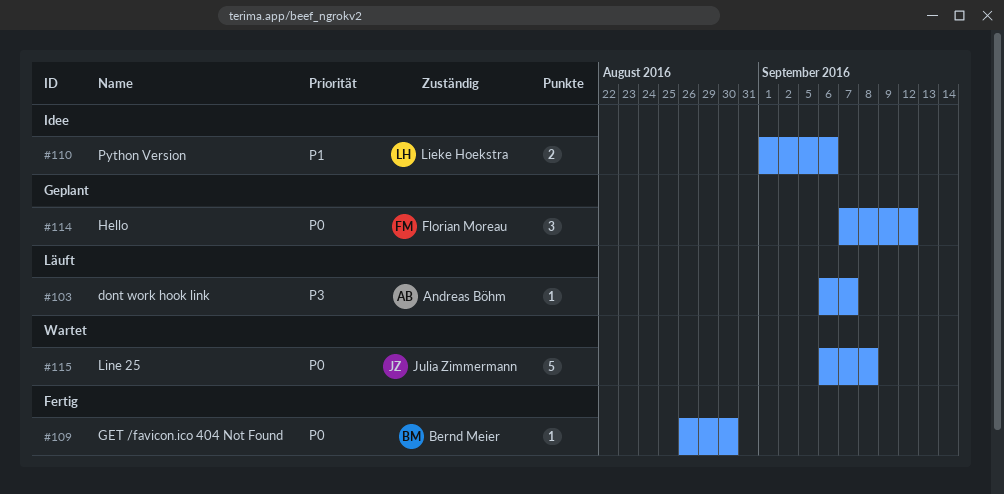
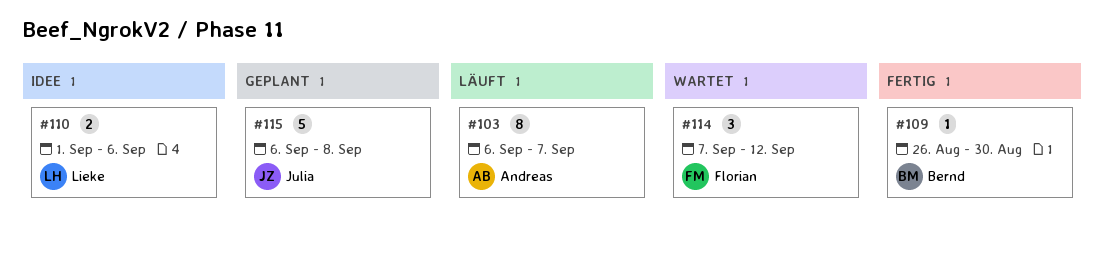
#103, estimate: 1 -> 8
#114, status: Geplant -> Wartet
#115, status: Wartet -> Geplant

